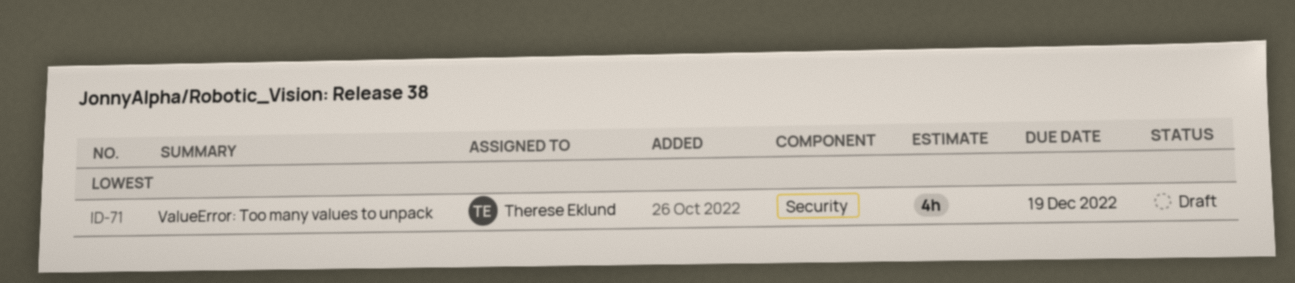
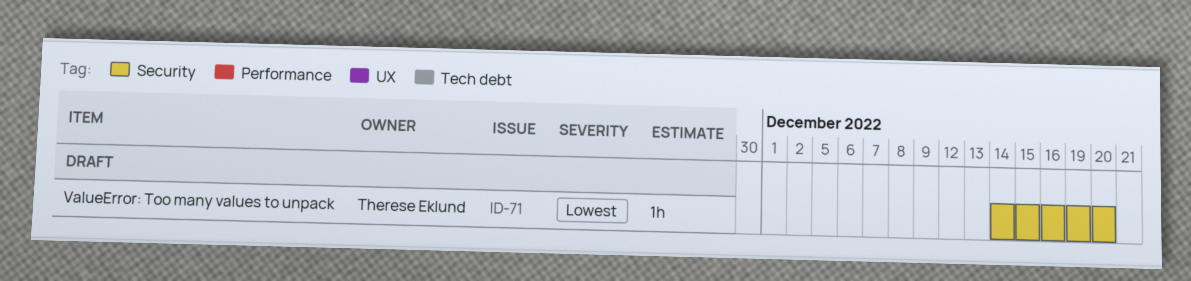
ID-71, estimate: 4h -> 1h
ID-71, due: Dec 19 -> Dec 20

